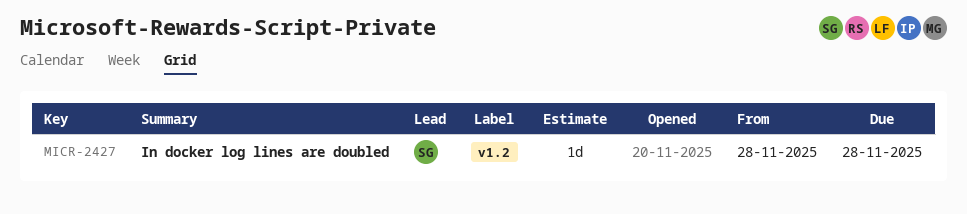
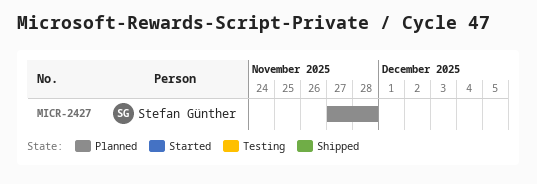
MICR-2427, start: Nov 28 -> Nov 27

